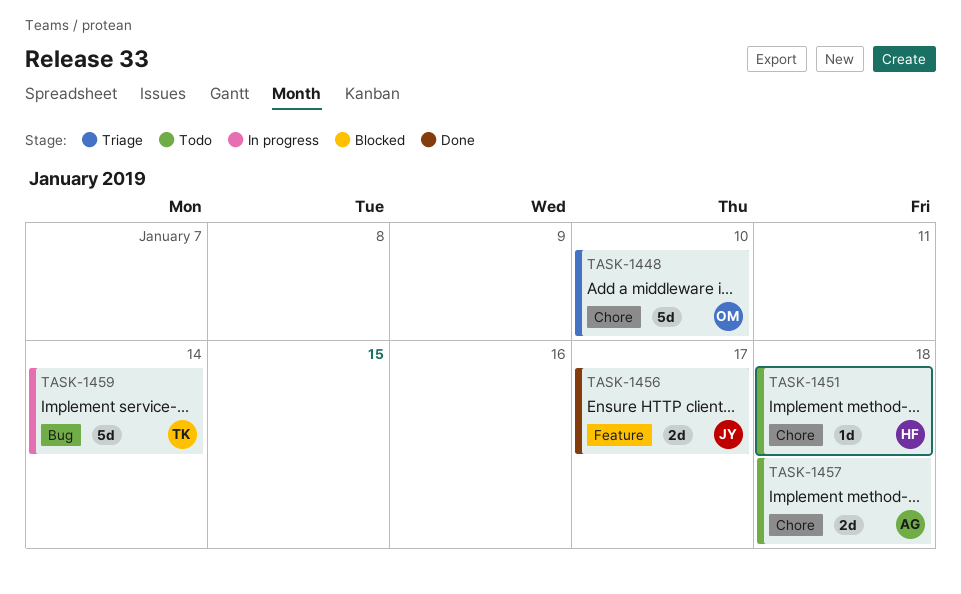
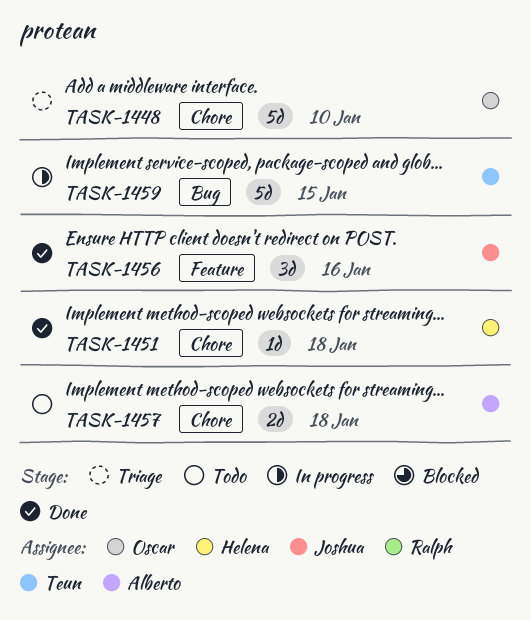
TASK-1451, status: Todo -> Done
TASK-1456, estimate: 2d -> 3d
TASK-1456, due: Jan 17 -> Jan 16
TASK-1459, due: Jan 14 -> Jan 15

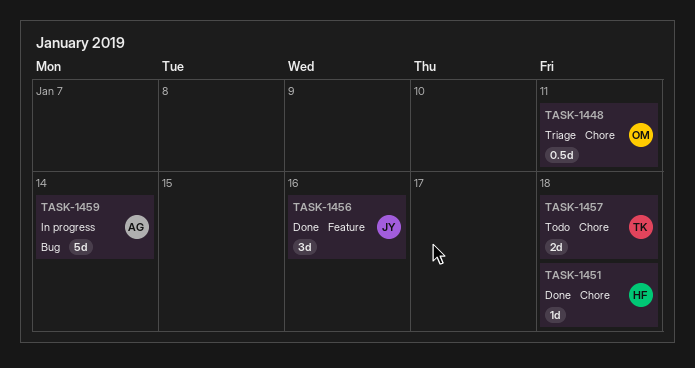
TASK-1448, estimate: 5d -> 0.5d
TASK-1448, due: Jan 10 -> Jan 11
TASK-1457, owner: Alberto -> Teun
TASK-1459, owner: Teun -> Alberto
TASK-1459, due: Jan 15 -> Jan 14

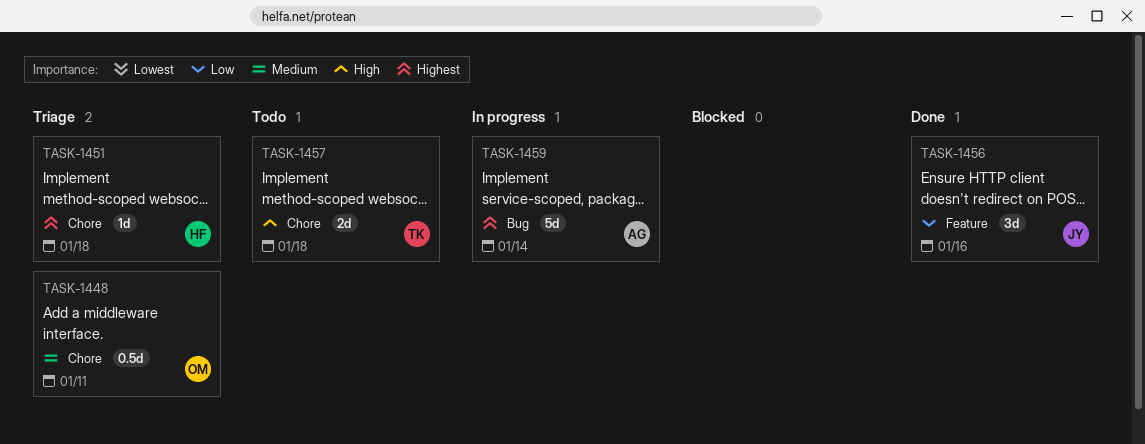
TASK-1451, status: Done -> Triage

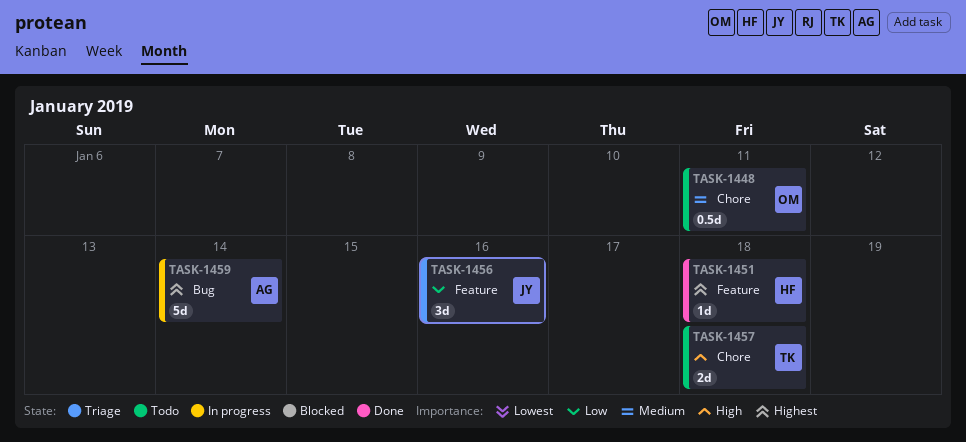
TASK-1448, status: Triage -> Todo
TASK-1451, status: Triage -> Done
TASK-1451, label: Chore -> Feature
TASK-1456, status: Done -> Triage

